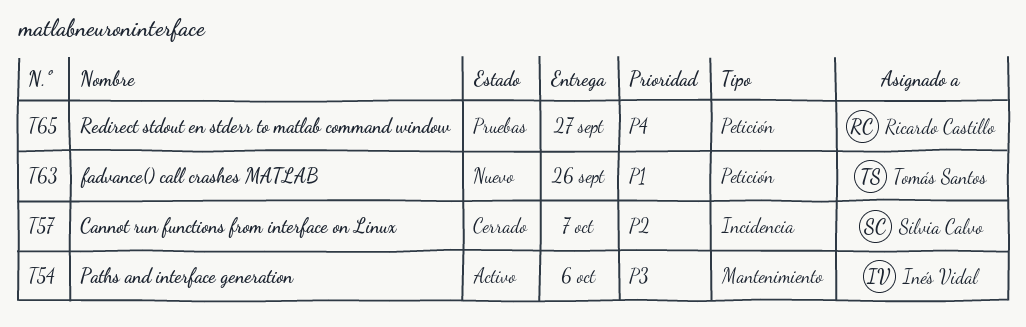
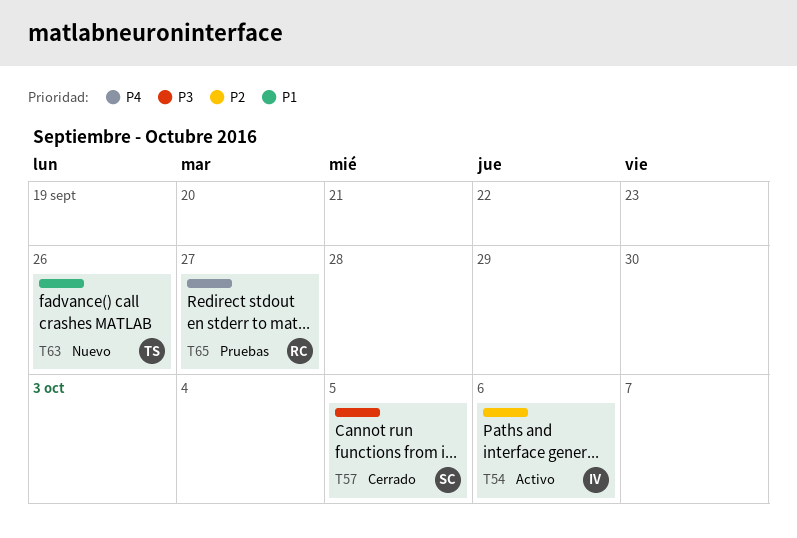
T54, priority: P3 -> P2
T57, priority: P2 -> P3
T57, due: Oct 7 -> Oct 5

